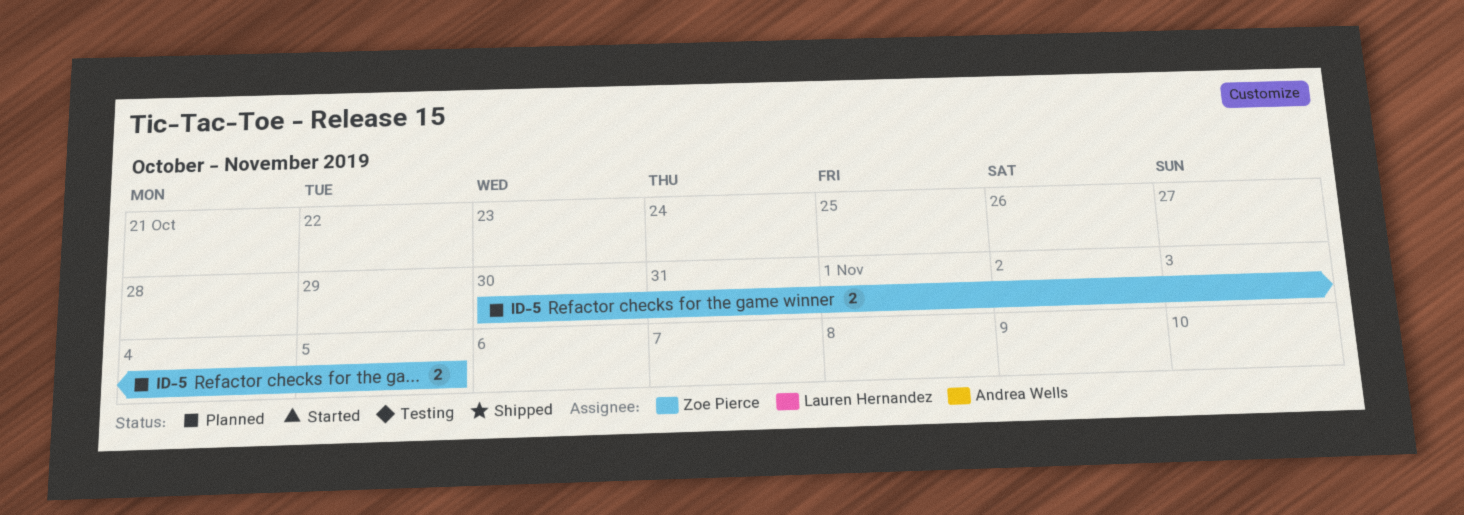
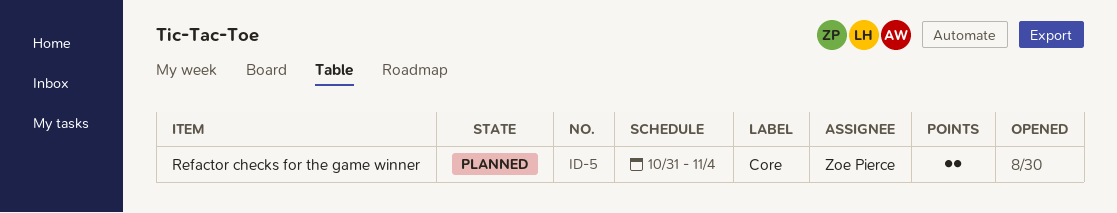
ID-5, start: Oct 30 -> Oct 31
ID-5, due: Nov 5 -> Nov 4

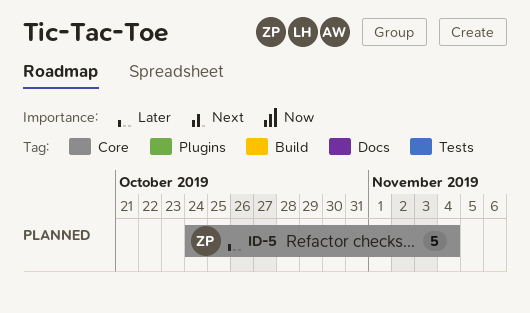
ID-5, estimate: 2 -> 5
ID-5, start: Oct 31 -> Oct 24

